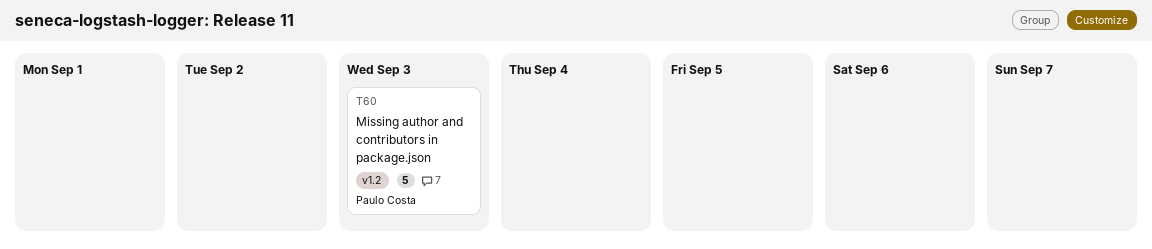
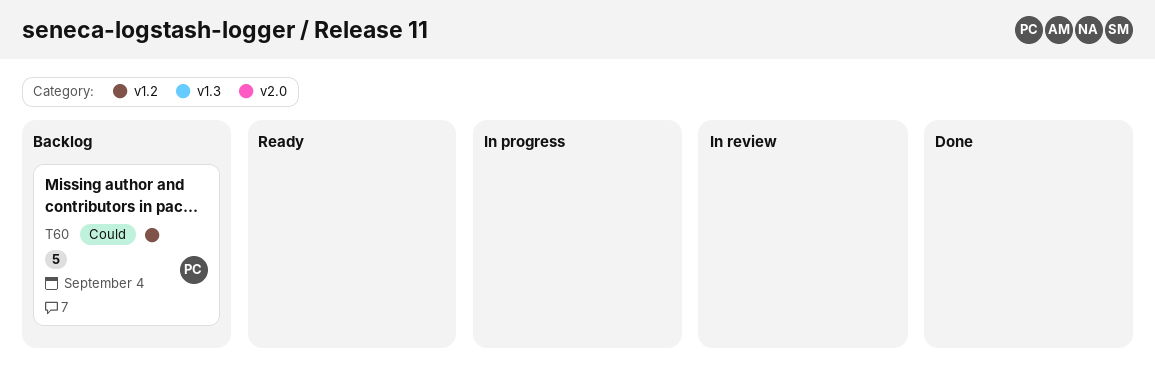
T60, due: Sep 3 -> Sep 4

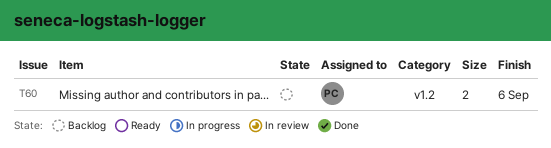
T60, estimate: 5 -> 2
T60, due: Sep 4 -> Sep 6

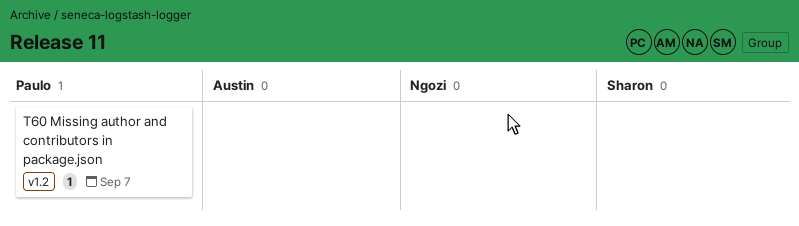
T60, estimate: 2 -> 1
T60, due: Sep 6 -> Sep 7

